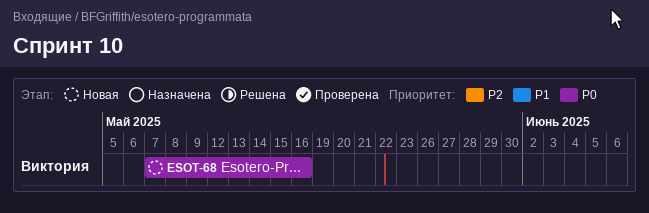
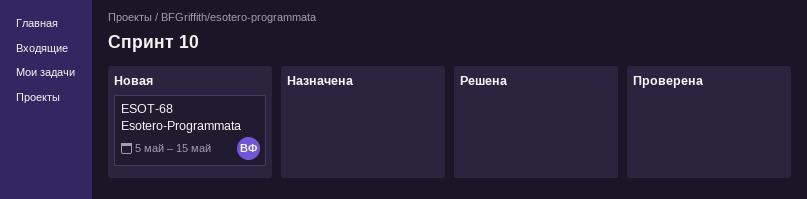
ESOT-68, start: May 7 -> May 5
ESOT-68, due: May 16 -> May 15

